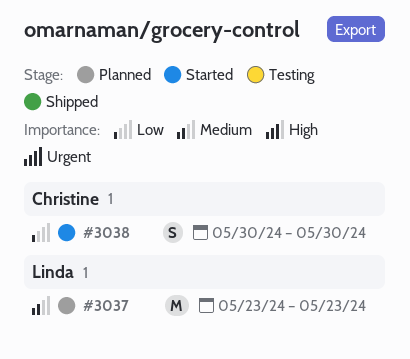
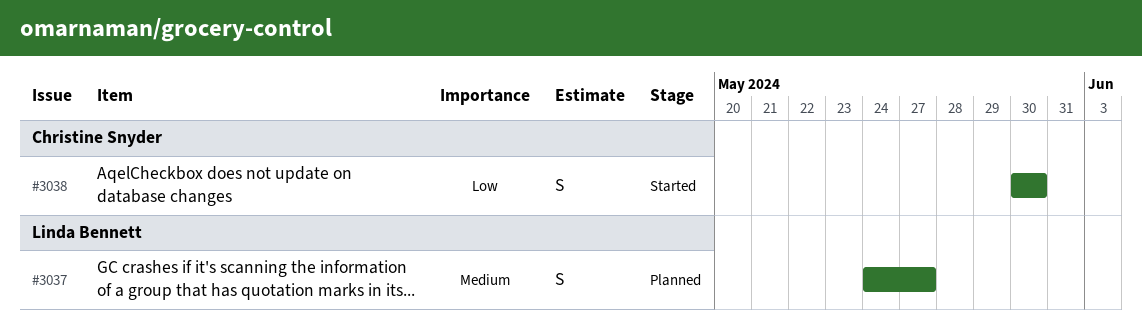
#3037, estimate: M -> S
#3037, start: May 23 -> May 24
#3037, due: May 23 -> May 27

